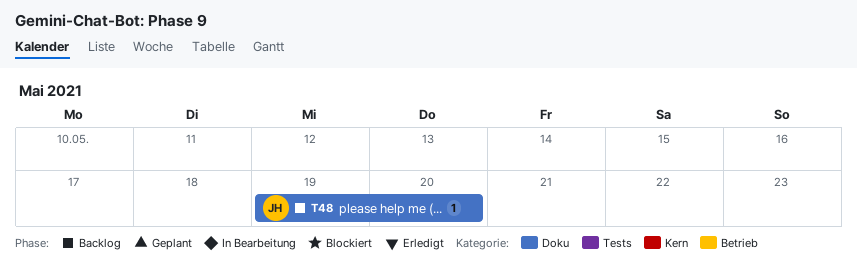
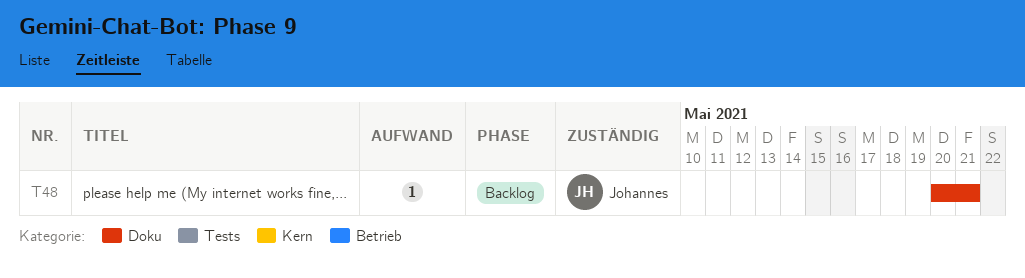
T48, start: May 19 -> May 20
T48, due: May 20 -> May 21

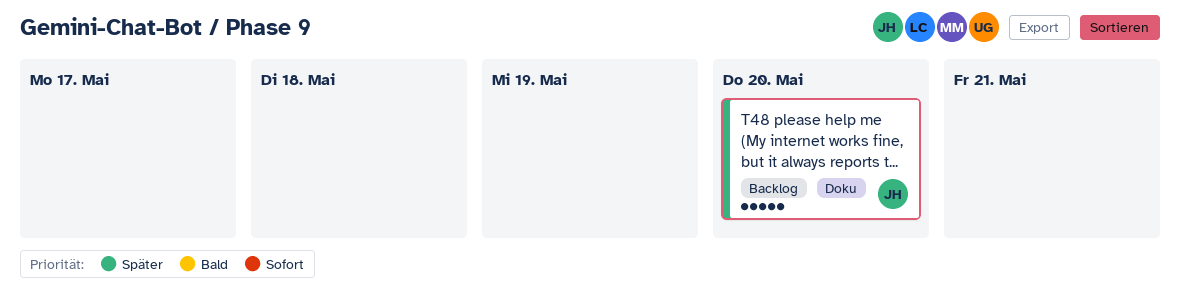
T48, estimate: 1 -> 5
T48, due: May 21 -> May 20

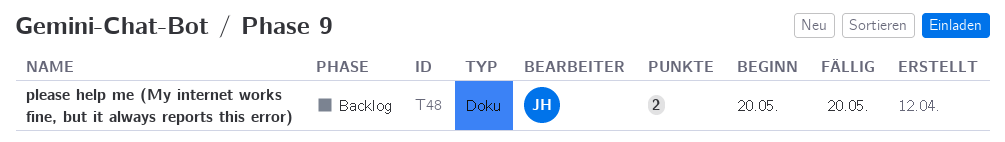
T48, estimate: 5 -> 2

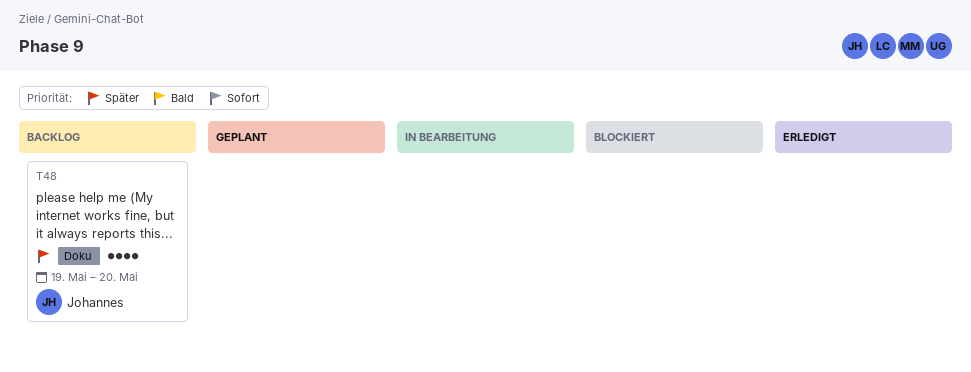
T48, estimate: 2 -> 4
T48, start: May 20 -> May 19

